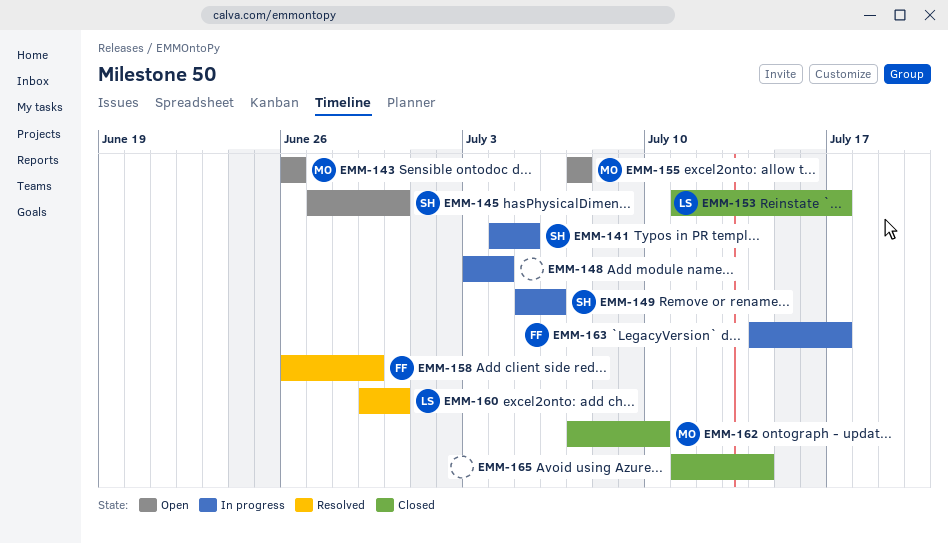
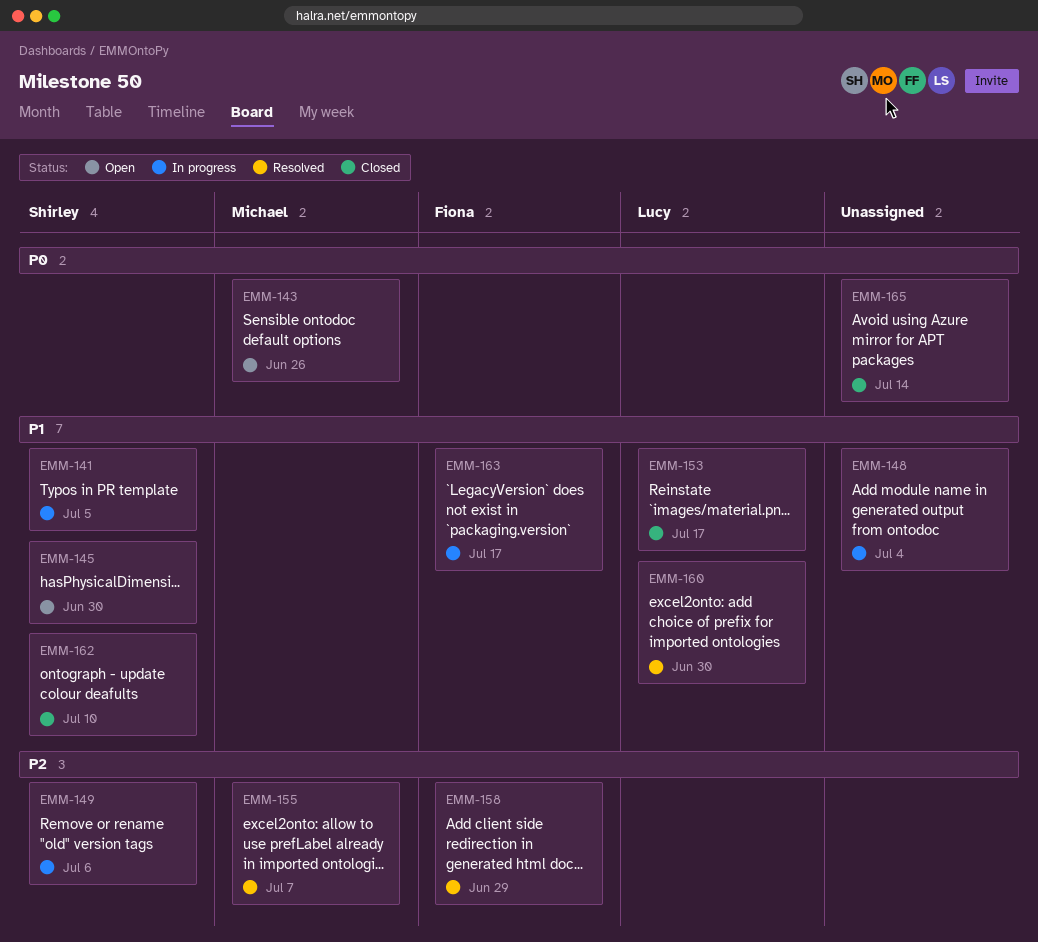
EMM-155, status: Open -> Resolved
EMM-162, owner: Michael -> Shirley

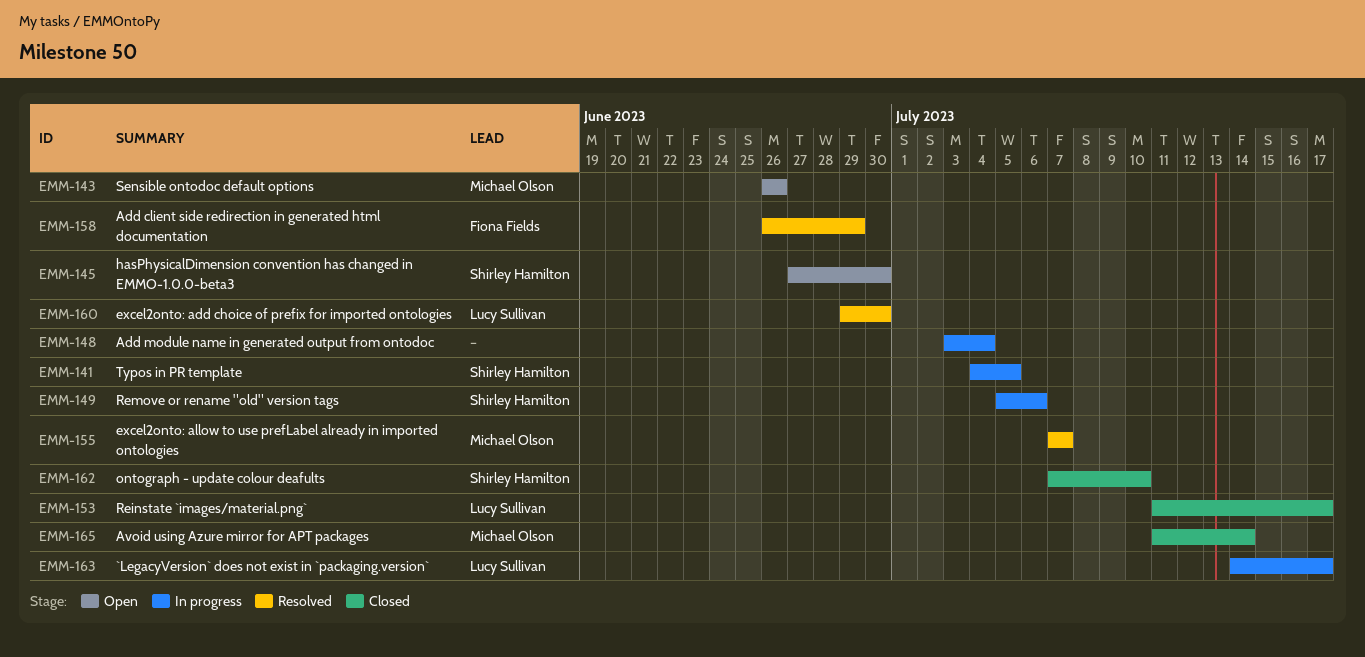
EMM-163, owner: Fiona Fields -> Lucy Sullivan
EMM-165, owner: none -> Michael Olson

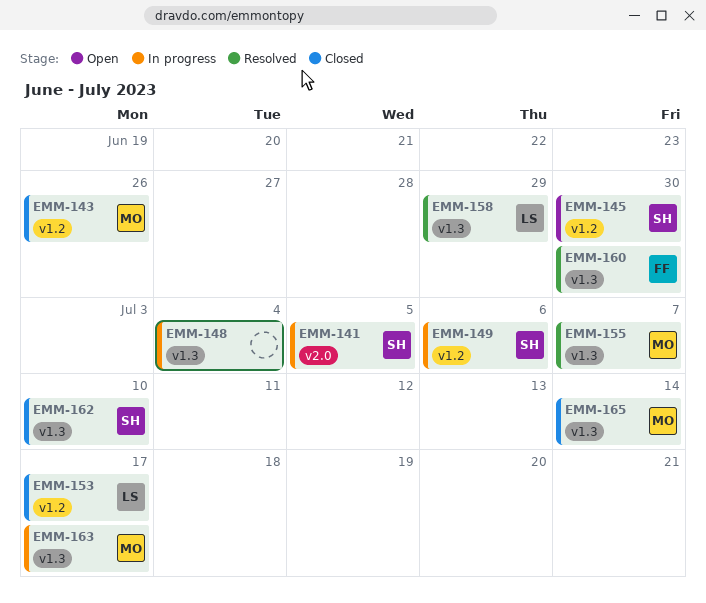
EMM-143, status: Open -> Closed
EMM-158, owner: Fiona Fields -> Lucy Sullivan
EMM-160, owner: Lucy Sullivan -> Fiona Fields
EMM-163, owner: Lucy Sullivan -> Michael Olson

